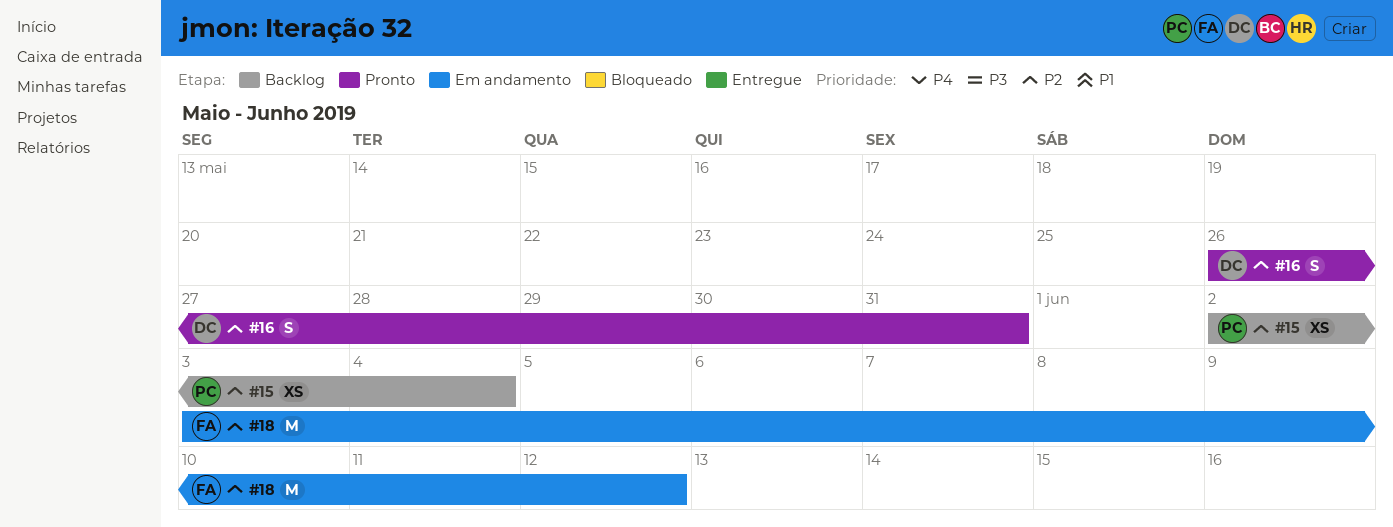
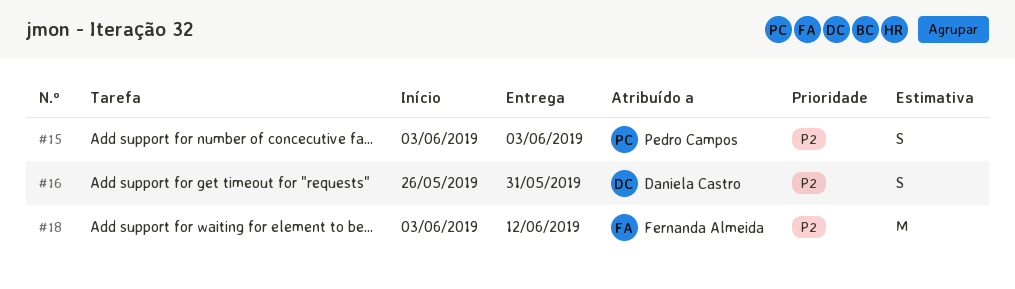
#15, estimate: XS -> S
#15, start: Jun 2 -> Jun 3
#15, due: Jun 4 -> Jun 3

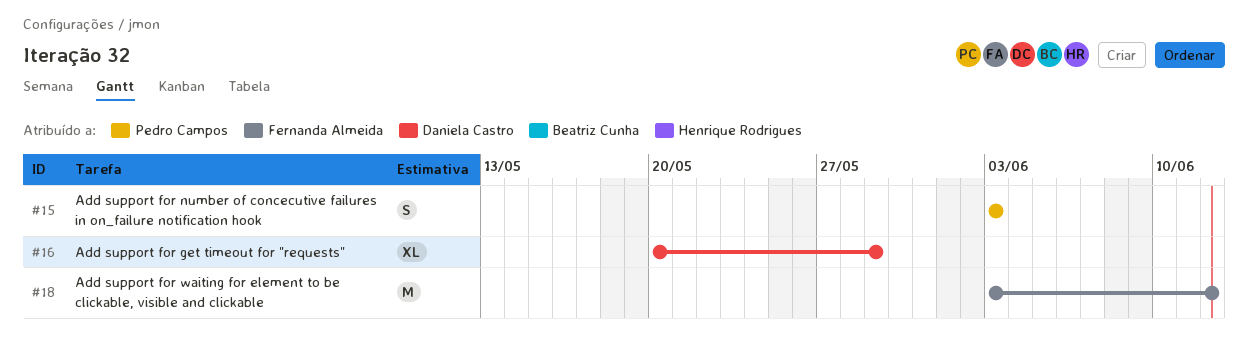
#16, estimate: S -> XL
#16, start: May 26 -> May 20
#16, due: May 31 -> May 29

